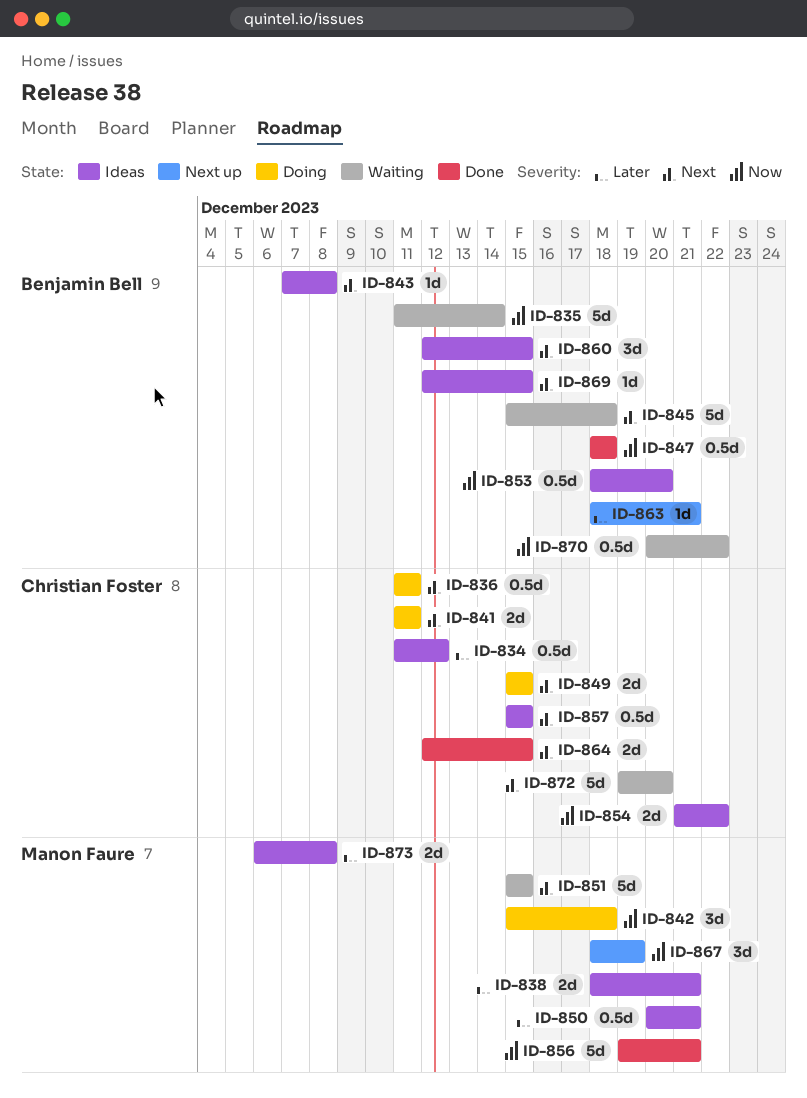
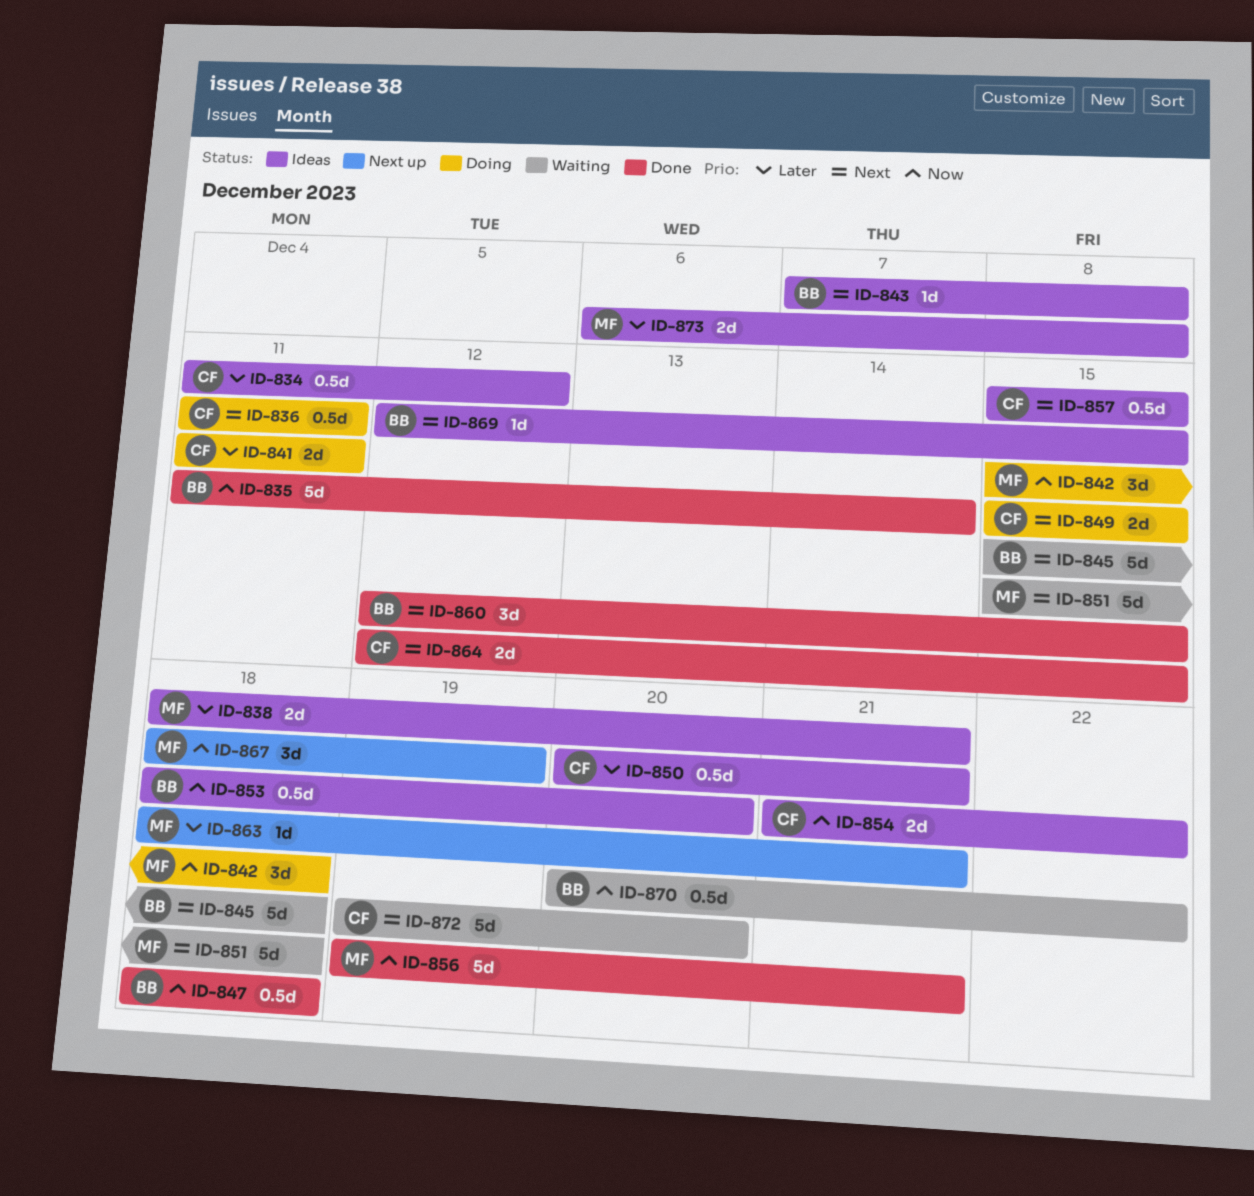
ID-835, status: Waiting -> Done
ID-841, priority: Next -> Later
ID-850, owner: Manon Faure -> Christian Foster
ID-851, due: Dec 15 -> Dec 18
ID-860, status: Ideas -> Done
ID-863, owner: Benjamin Bell -> Manon Faure

